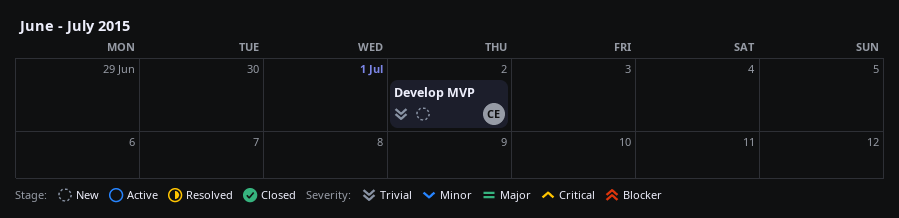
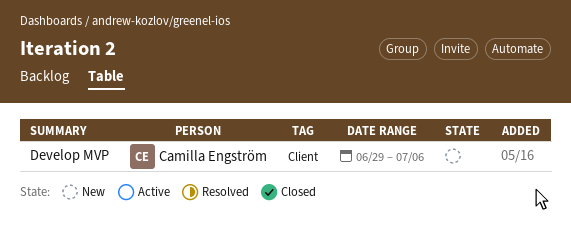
Develop MVP, due: Jul 2 -> Jul 6

